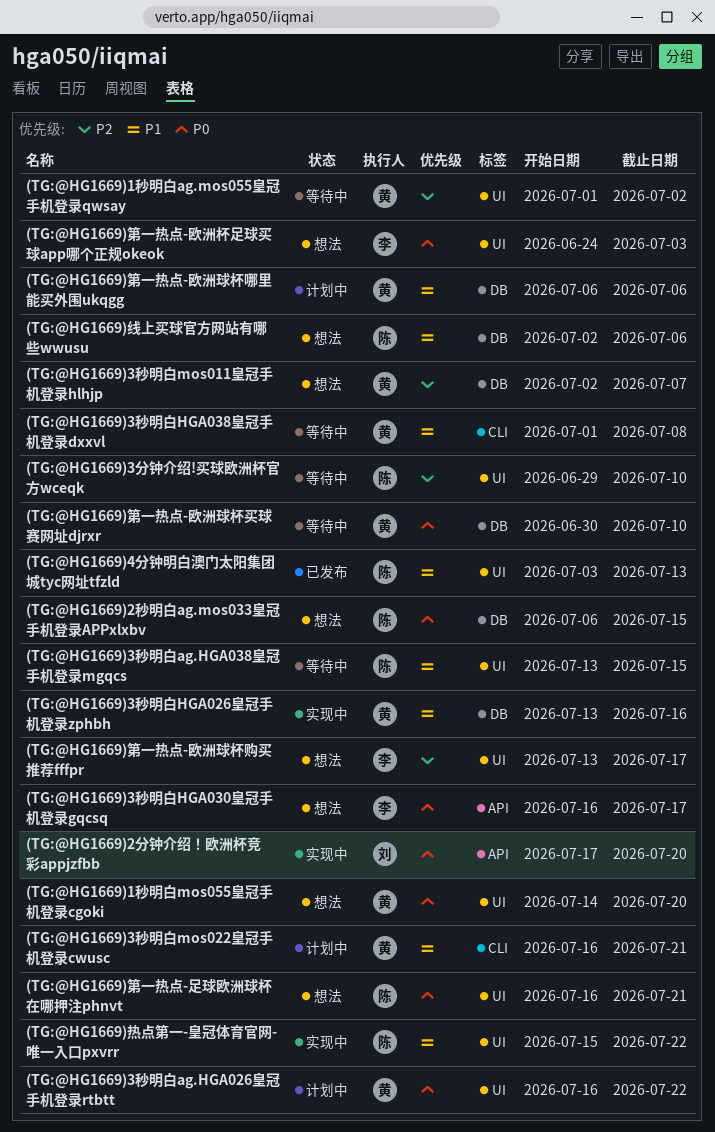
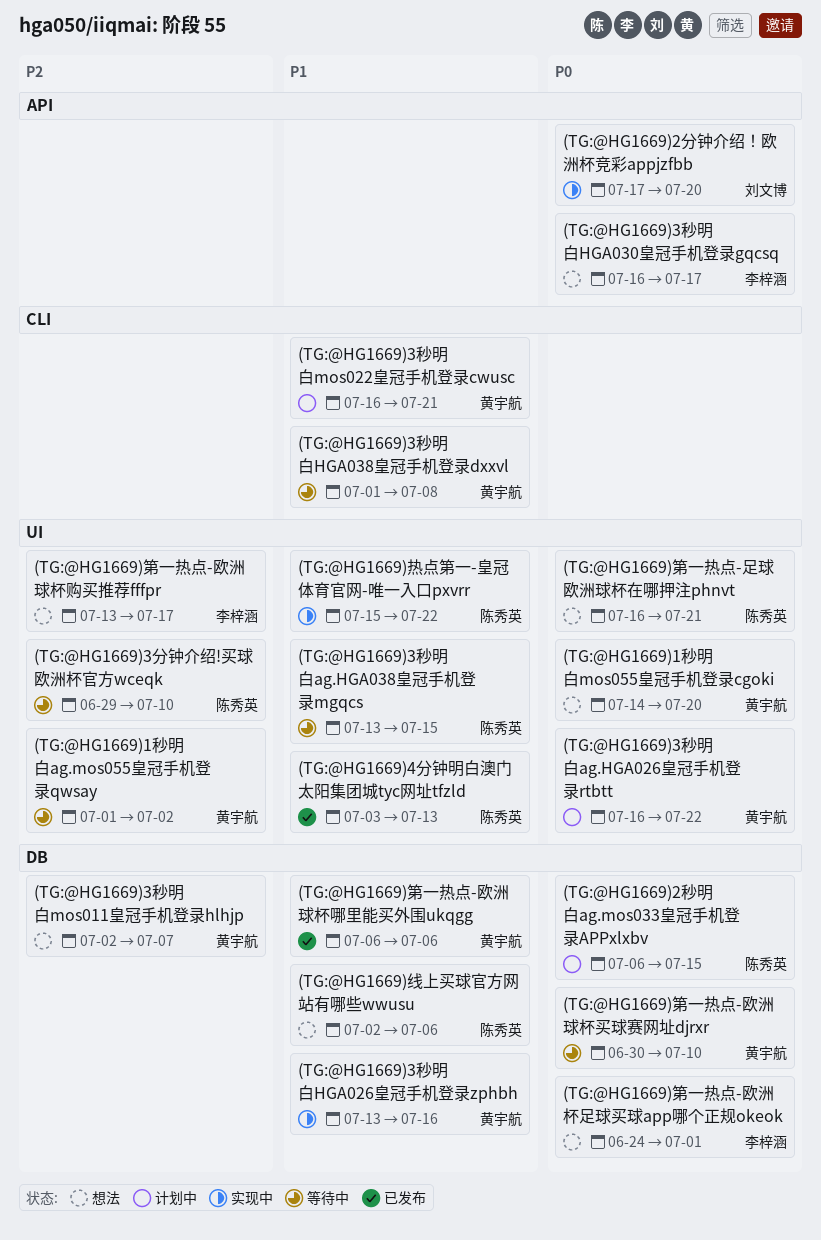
(TG:@HG1669)2秒明白ag.mos033皇冠手机登录APPxlxbv, status: 想法 -> 计划中
(TG:@HG1669)第一热点-欧洲杯足球买球app哪个正规okeok, label: UI -> DB
(TG:@HG1669)第一热点-欧洲杯足球买球app哪个正规okeok, due: Jul 3 -> Jul 1
(TG:@HG1669)第一热点-欧洲球杯哪里能买外围ukqgg, status: 计划中 -> 已发布

